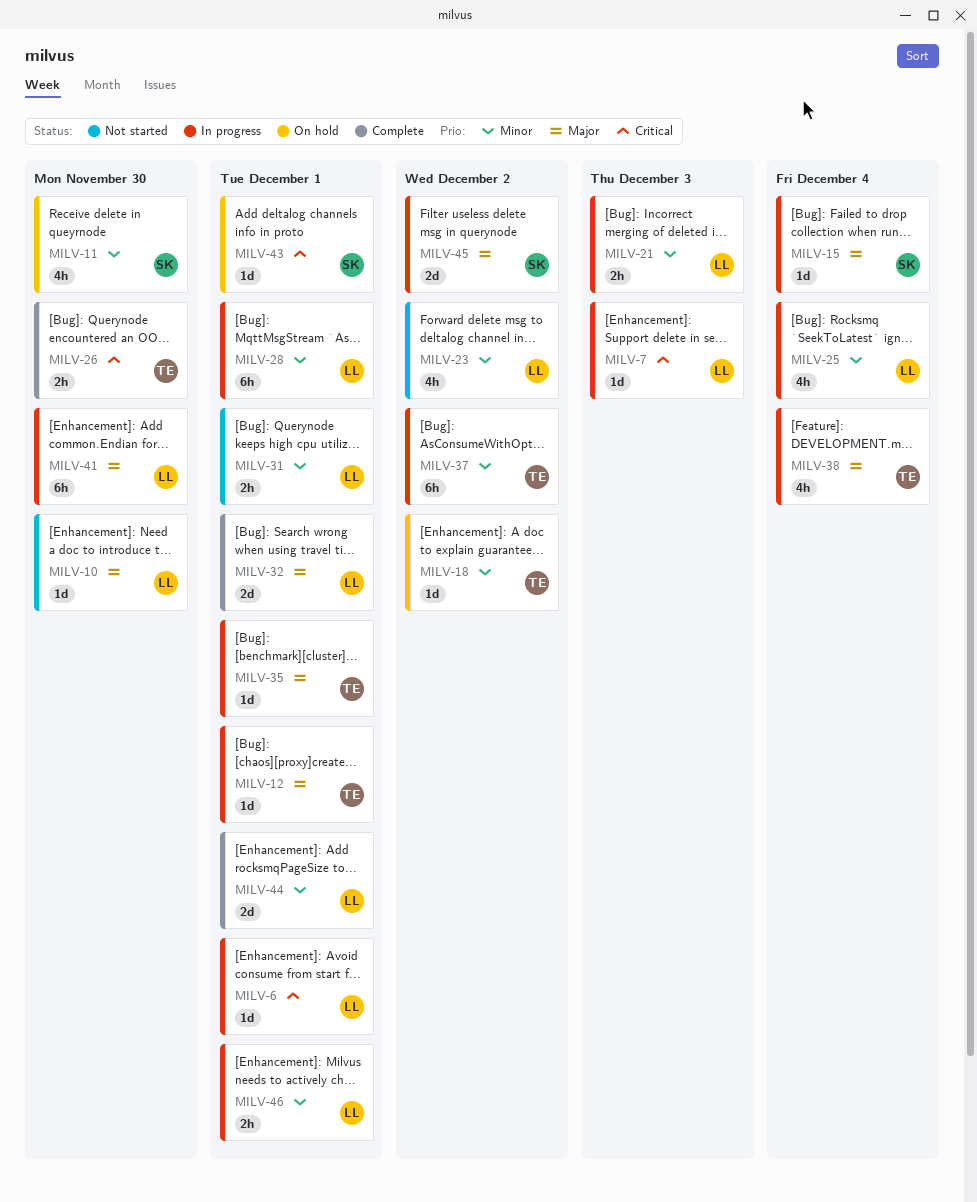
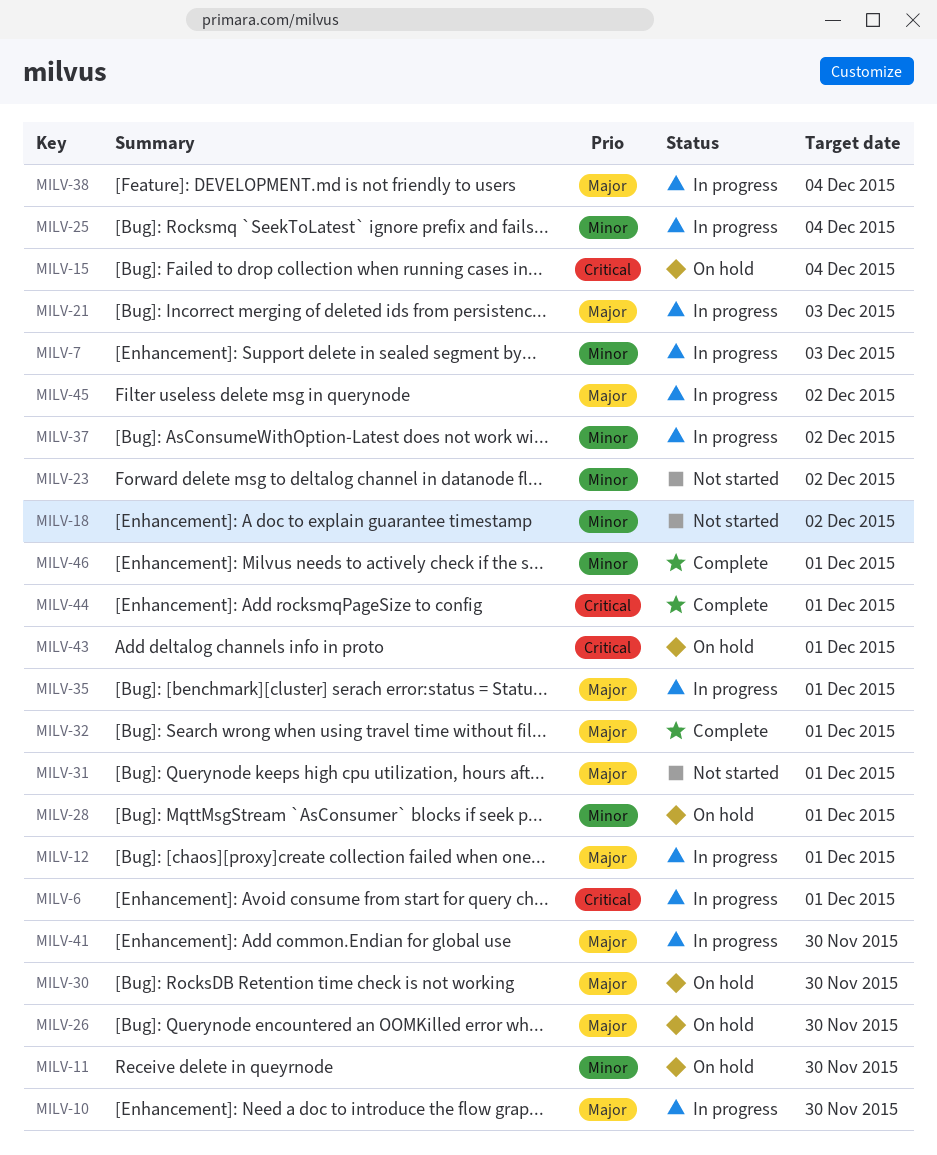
MILV-7, priority: Critical -> Minor
MILV-10, status: Not started -> In progress
MILV-15, status: In progress -> On hold
MILV-15, priority: Major -> Critical
MILV-18, status: On hold -> Not started
MILV-21, priority: Minor -> Major
MILV-26, status: Complete -> On hold
MILV-26, priority: Critical -> Major
MILV-28, status: In progress -> On hold
MILV-30: none -> present
MILV-31, priority: Minor -> Major
MILV-44, priority: Minor -> Critical
MILV-46, status: In progress -> Complete

